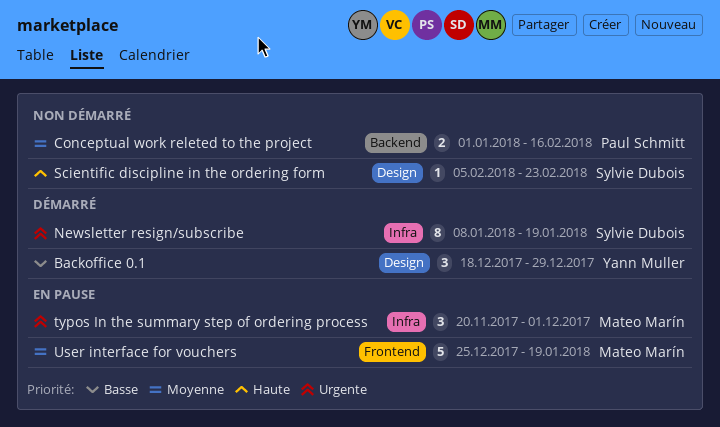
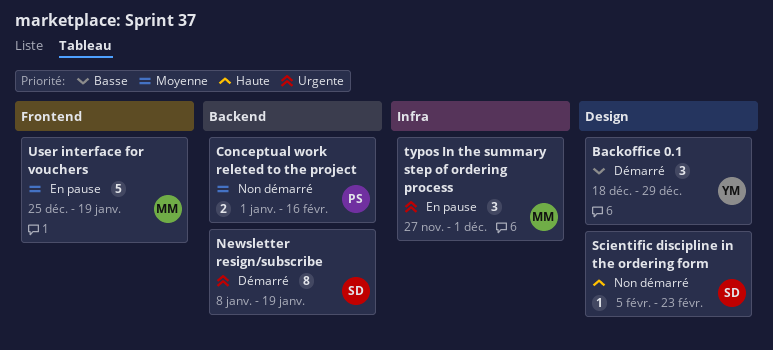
Newsletter resign/subscribe, label: Infra -> Backend
typos In the summary step of ordering process, start: Nov 20 -> Nov 27

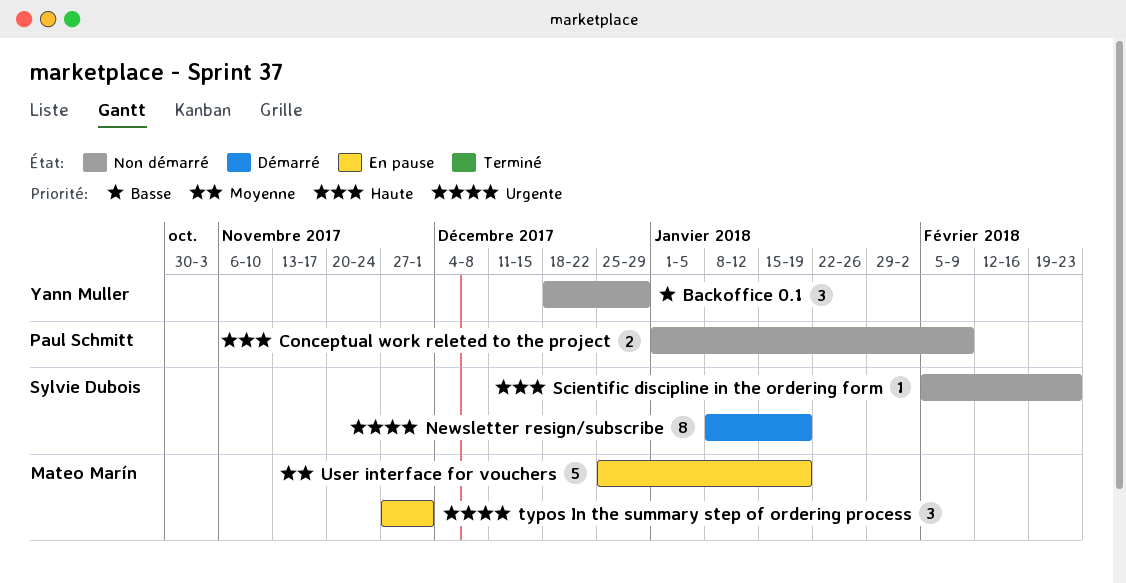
Backoffice 0.1, status: Démarré -> Non démarré
Conceptual work releted to the project, priority: Moyenne -> Haute
Conceptual work releted to the project, due: Feb 16 -> Feb 9

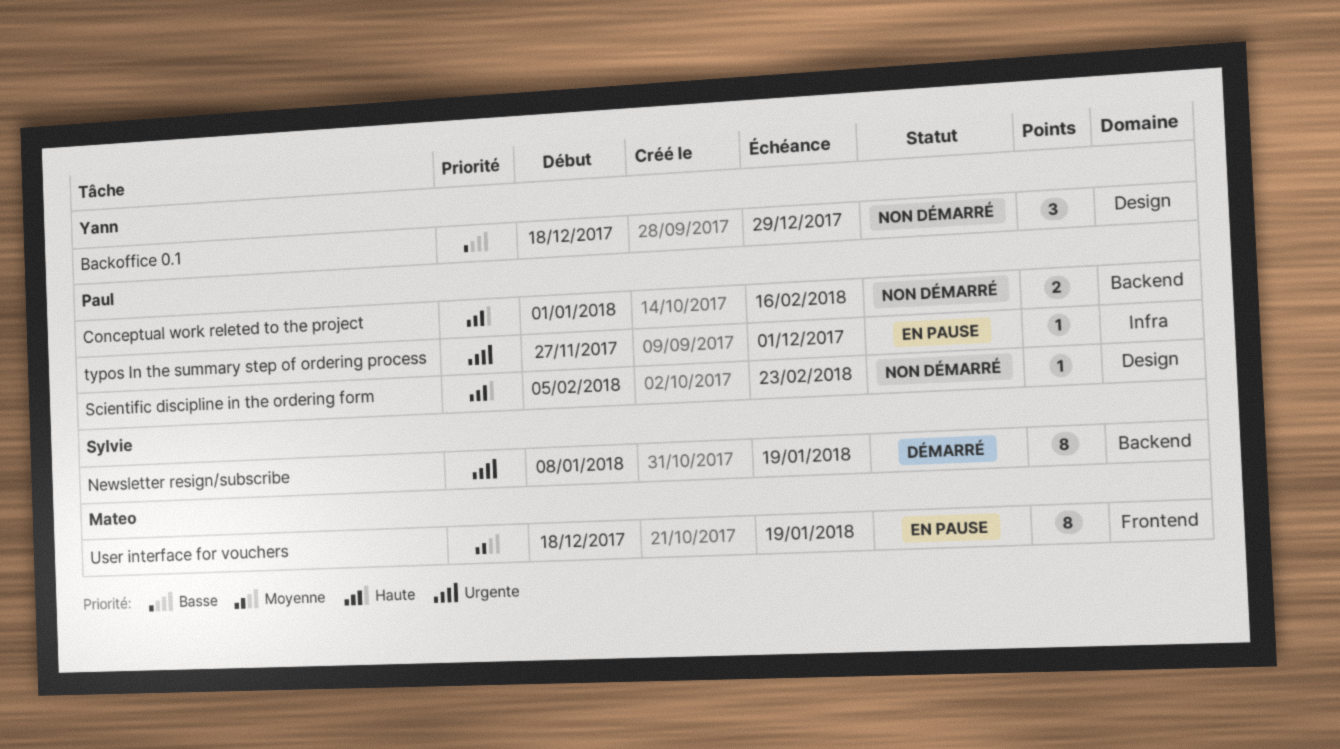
Conceptual work releted to the project, due: Feb 9 -> Feb 16
Scientific discipline in the ordering form, owner: Sylvie Dubois -> Paul Schmitt
typos In the summary step of ordering process, owner: Mateo Marín -> Paul Schmitt
typos In the summary step of ordering process, estimate: 3 -> 1
User interface for vouchers, estimate: 5 -> 8
User interface for vouchers, start: Dec 25 -> Dec 18

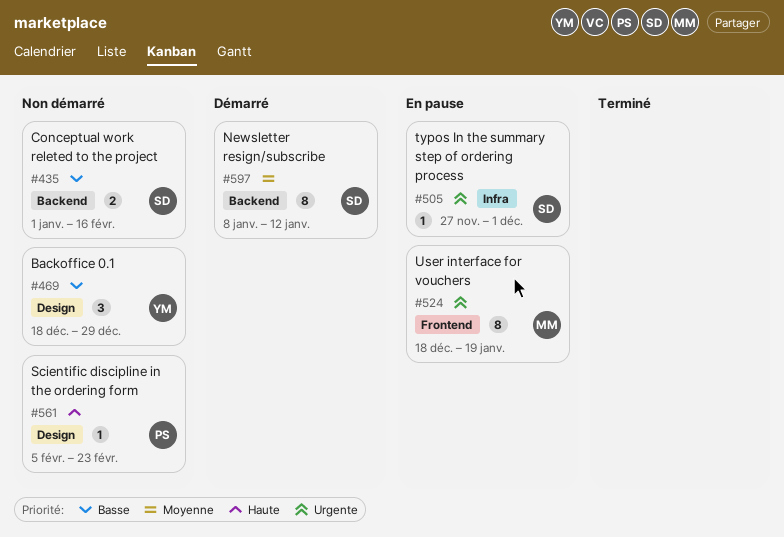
Conceptual work releted to the project, owner: Paul -> Sylvie
Conceptual work releted to the project, priority: Haute -> Basse
Newsletter resign/subscribe, priority: Urgente -> Moyenne
Newsletter resign/subscribe, due: Jan 19 -> Jan 12
typos In the summary step of ordering process, owner: Paul -> Sylvie
User interface for vouchers, priority: Moyenne -> Urgente

